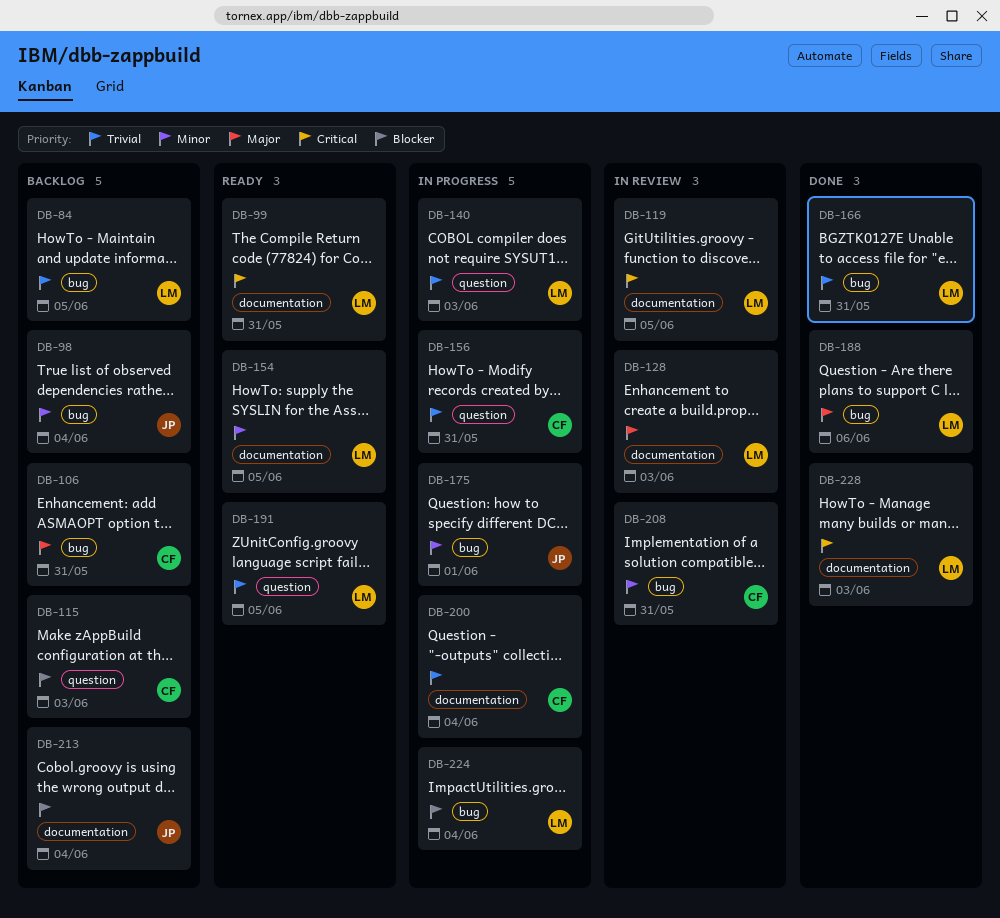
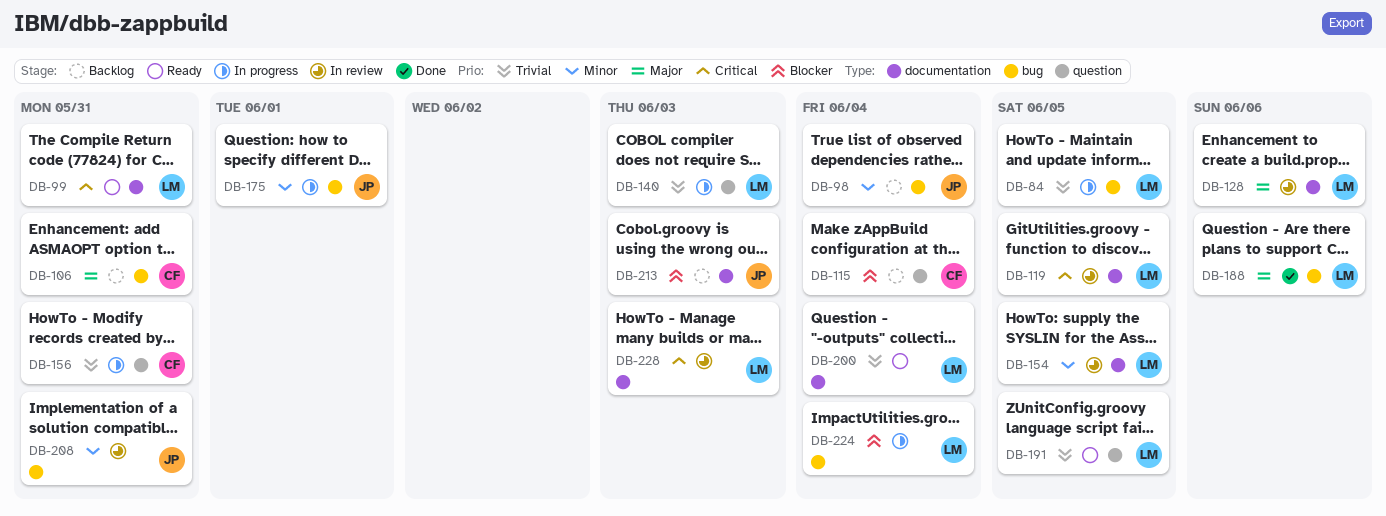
DB-84, status: Backlog -> In progress
DB-115, due: Jun 3 -> Jun 4
DB-128, due: Jun 3 -> Jun 6
DB-154, status: Ready -> In review
DB-166: present -> none
DB-200, status: In progress -> Ready
DB-200, owner: CF -> LM
DB-208, owner: CF -> JP
DB-213, due: Jun 4 -> Jun 3
DB-228, status: Done -> In review

